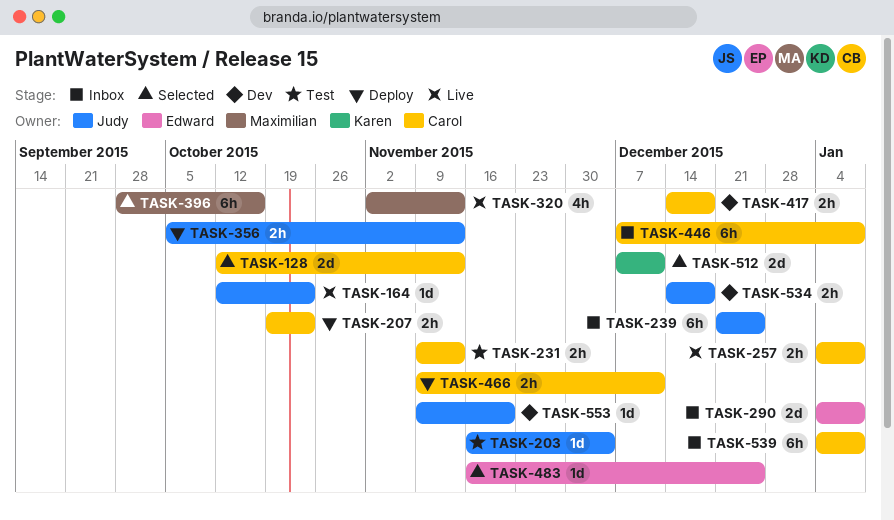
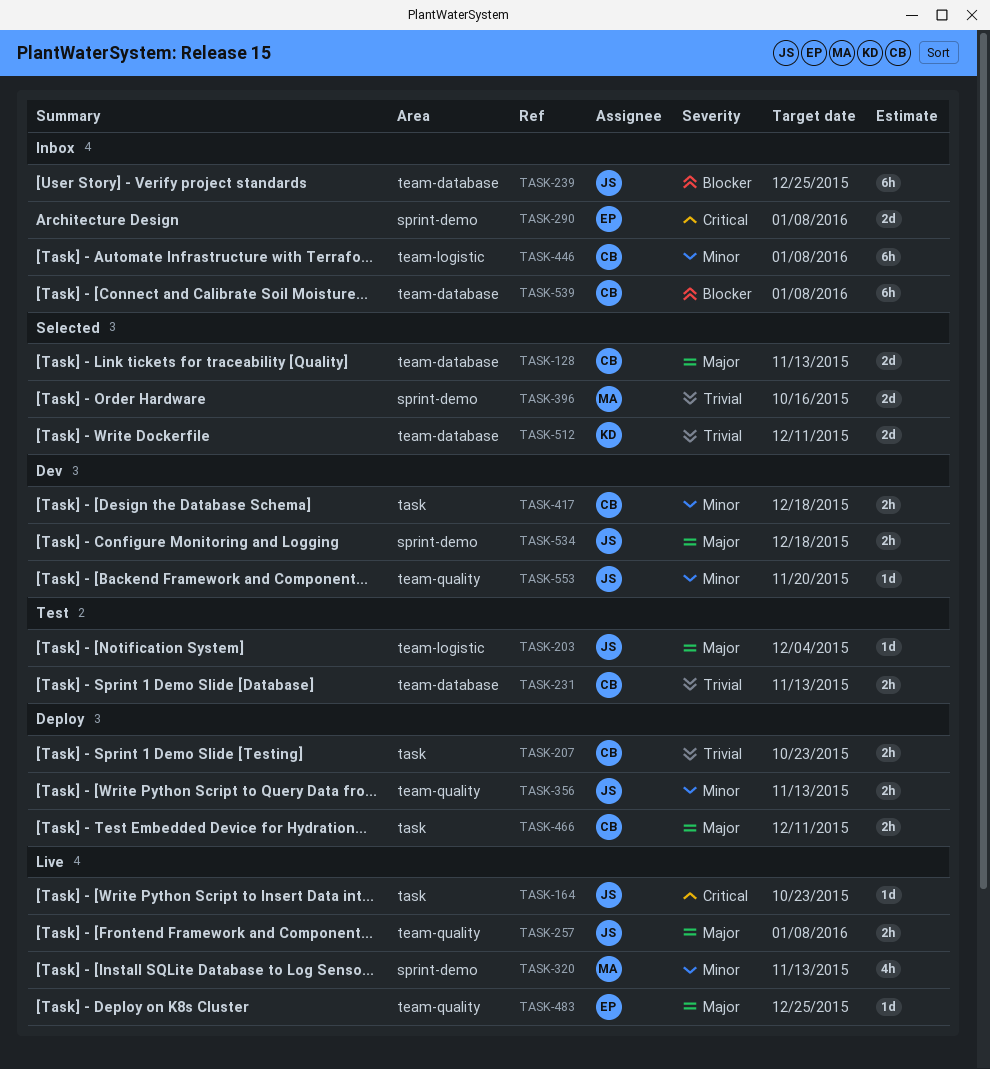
TASK-257, owner: Carol -> Judy
TASK-396, estimate: 6h -> 2d
TASK-483, status: Selected -> Live

